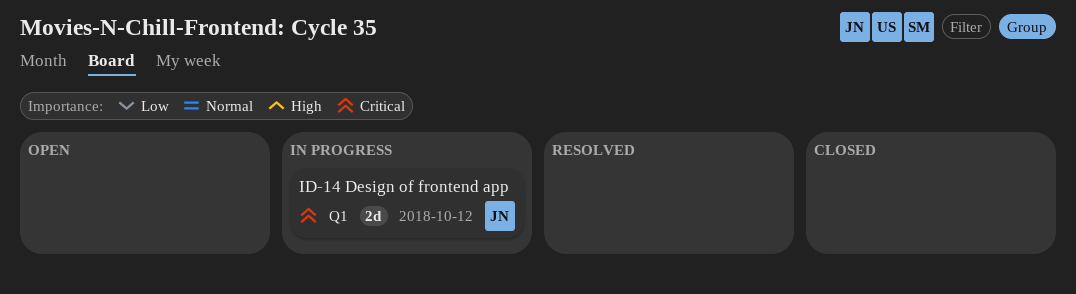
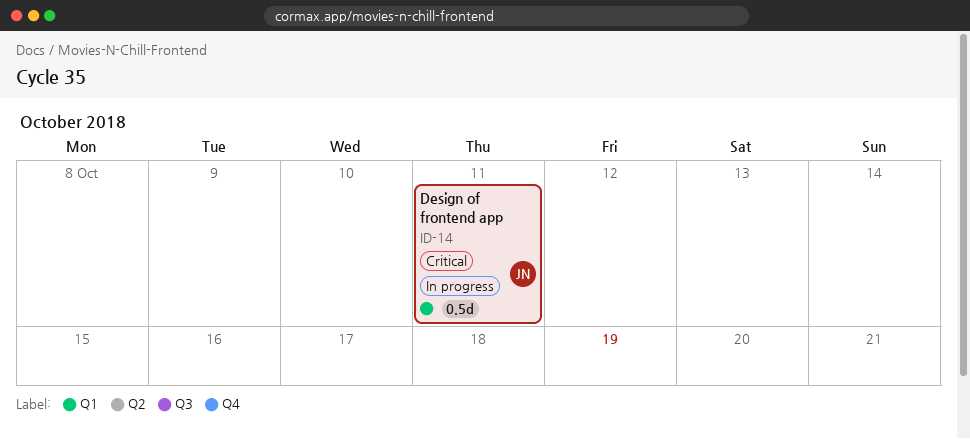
ID-14, estimate: 2d -> 0.5d
ID-14, due: Oct 12 -> Oct 11

